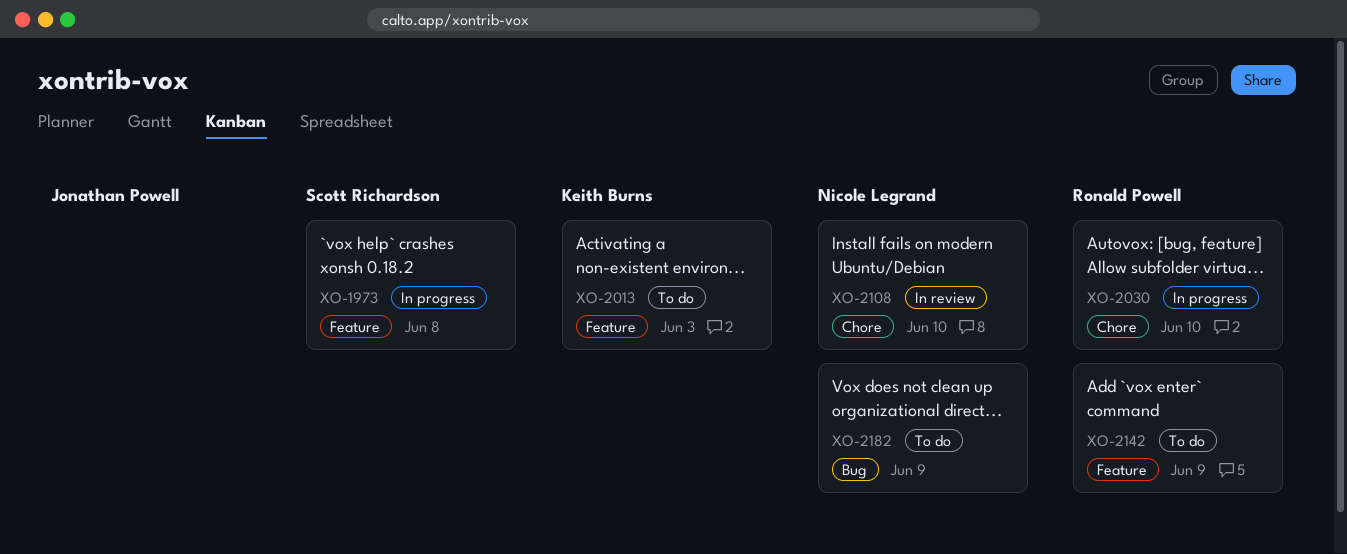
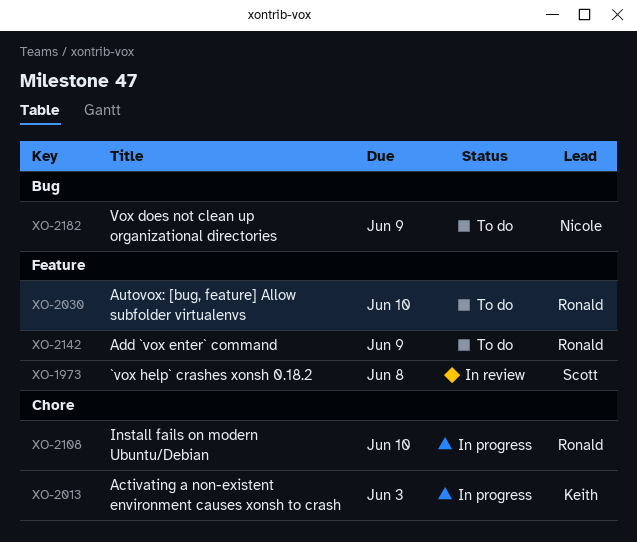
XO-1973, status: In progress -> In review
XO-2013, status: To do -> In progress
XO-2013, label: Feature -> Chore
XO-2030, status: In progress -> To do
XO-2030, label: Chore -> Feature
XO-2108, status: In review -> In progress
XO-2108, owner: Nicole Legrand -> Ronald Powell

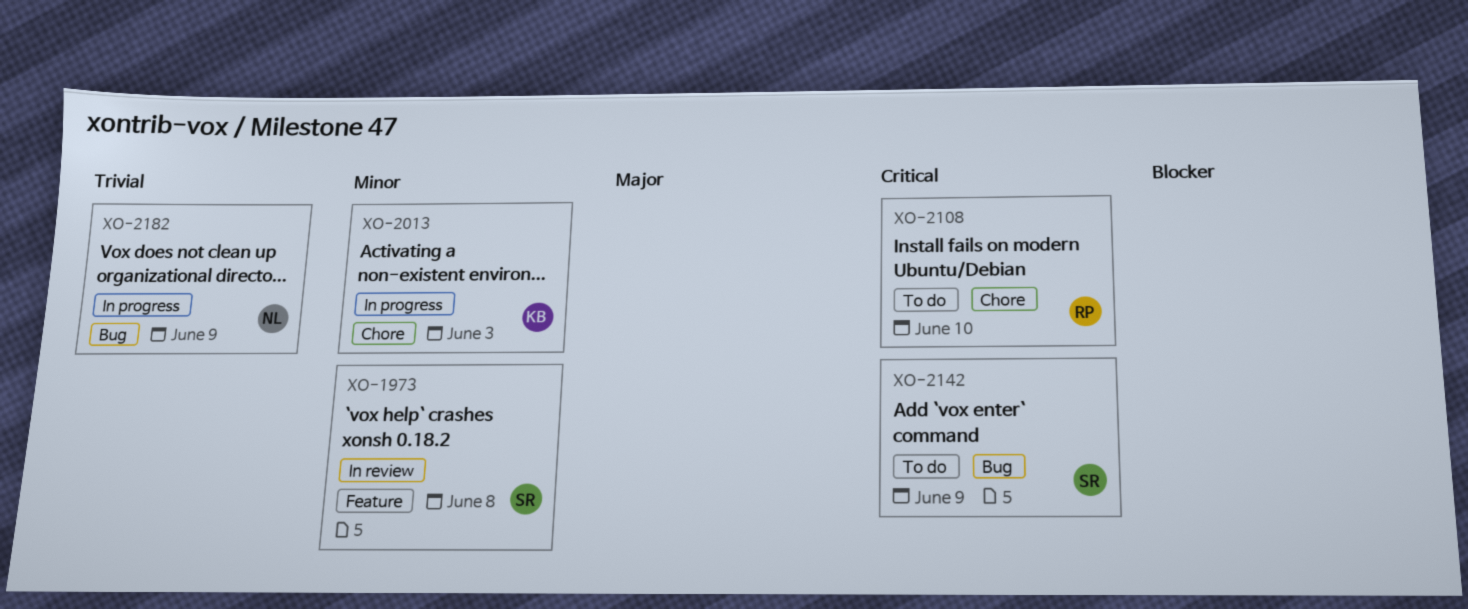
XO-2030: present -> none
XO-2108, status: In progress -> To do
XO-2142, owner: Ronald -> Scott
XO-2142, label: Feature -> Bug
XO-2182, status: To do -> In progress

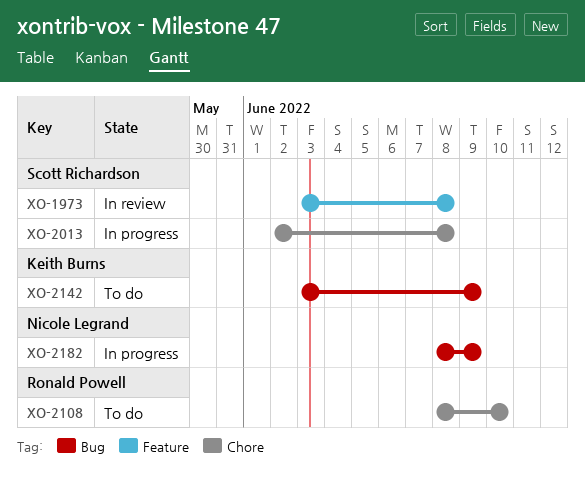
XO-2013, owner: Keith Burns -> Scott Richardson
XO-2013, due: Jun 3 -> Jun 8
XO-2142, owner: Scott Richardson -> Keith Burns

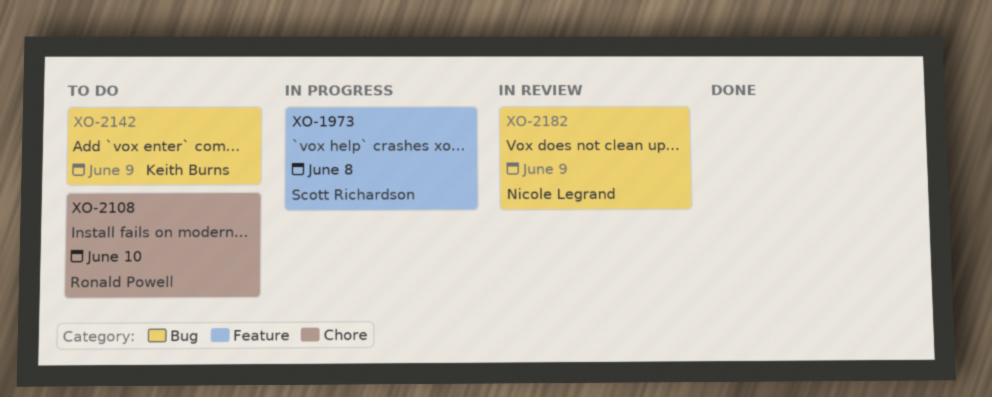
XO-1973, status: In review -> In progress
XO-2013: present -> none
XO-2182, status: In progress -> In review

